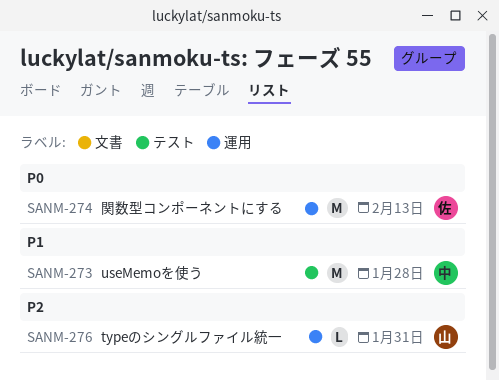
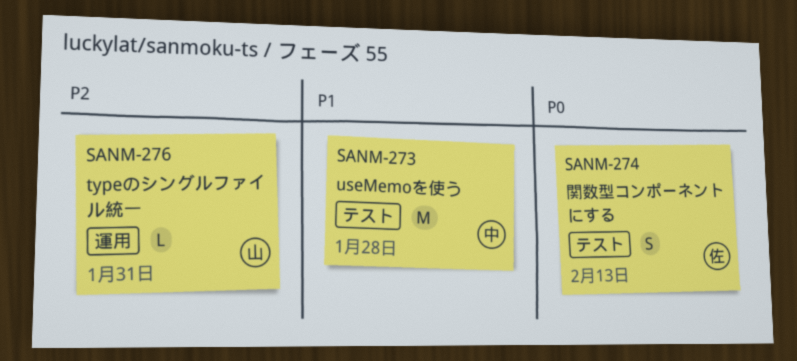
SANM-274, label: 運用 -> テスト
SANM-274, estimate: M -> S

